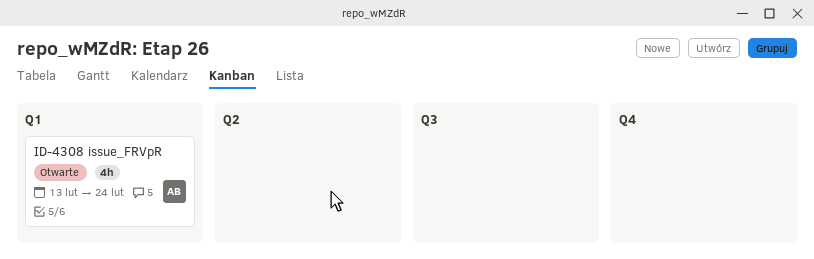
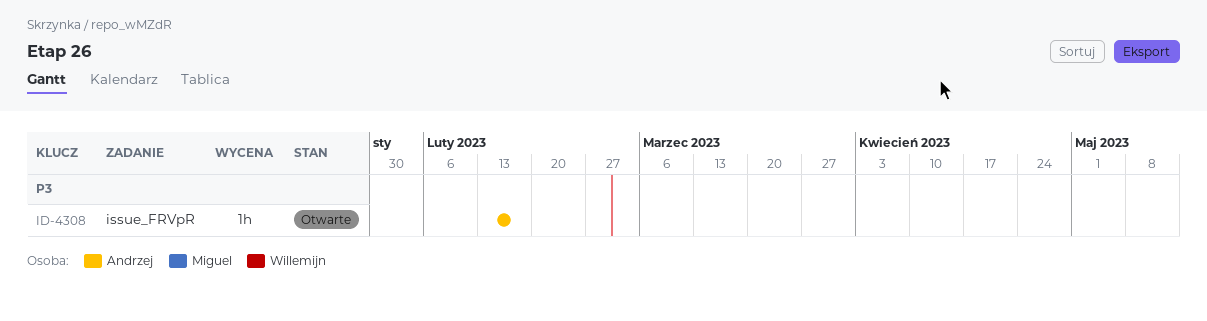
ID-4308, estimate: 4h -> 1h
ID-4308, due: Feb 24 -> Feb 17

